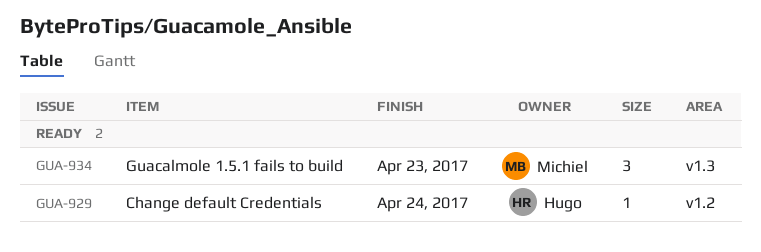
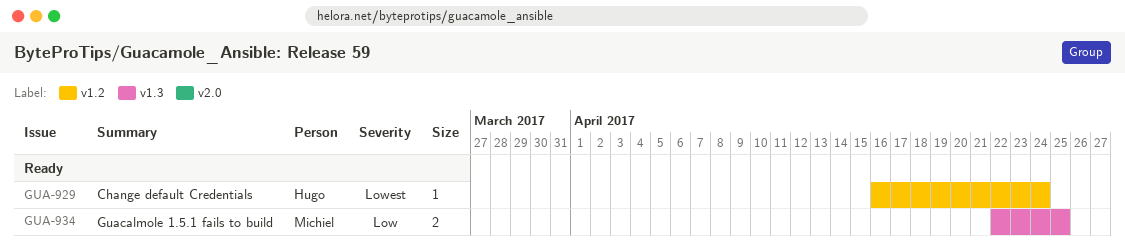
GUA-934, estimate: 3 -> 2
GUA-934, due: Apr 23 -> Apr 25

